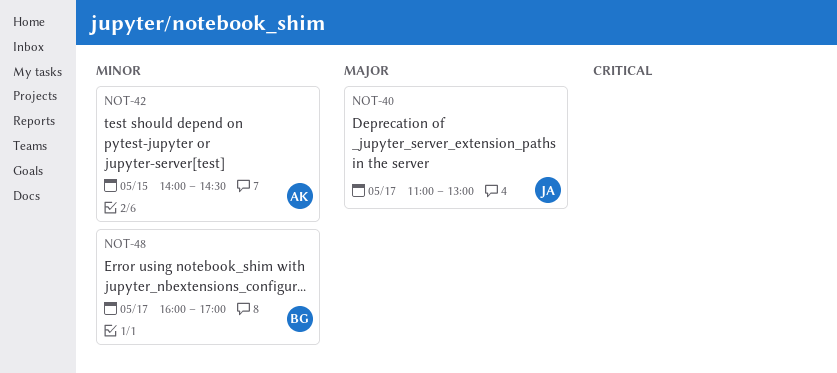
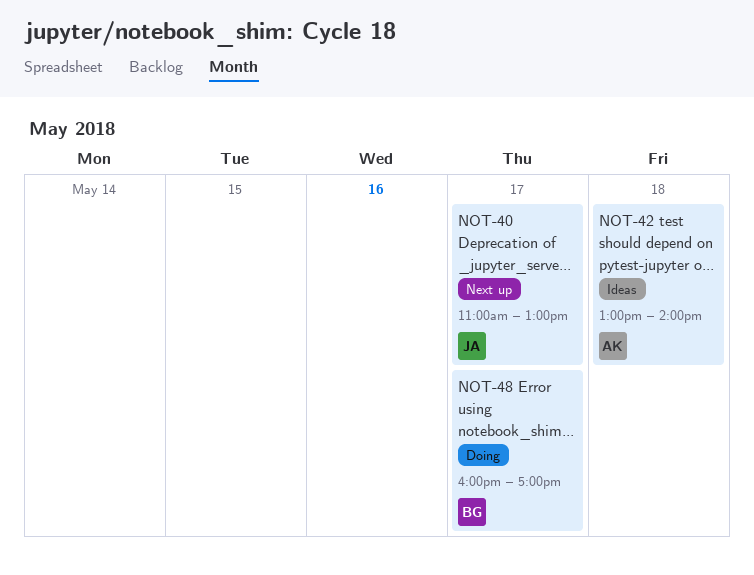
NOT-42, day: May 15 -> May 18
NOT-42, begins: 14:00 -> 13:00
NOT-42, ends: 14:30 -> 14:00

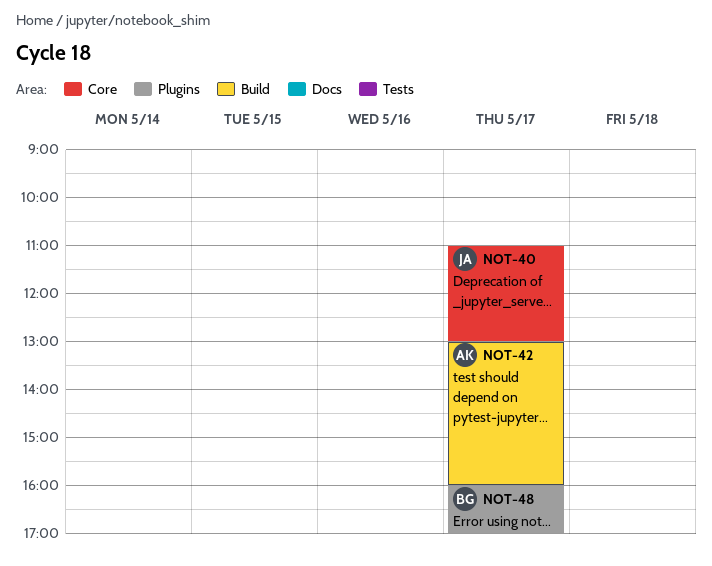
NOT-42, day: May 18 -> May 17
NOT-42, ends: 14:00 -> 16:00

